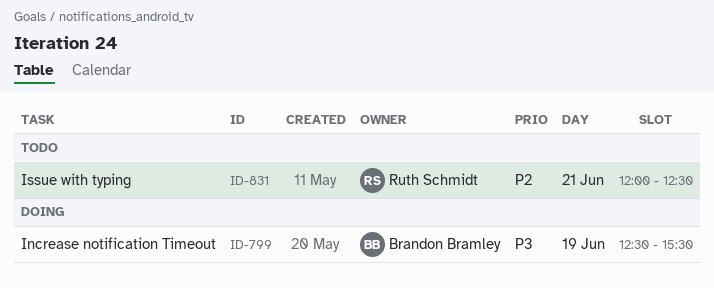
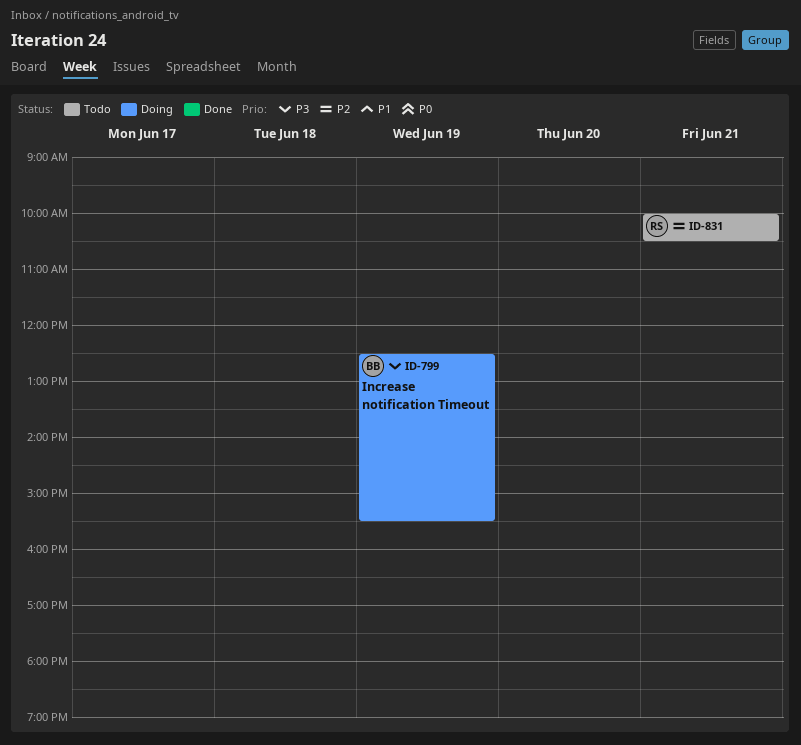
ID-831, begins: 12:00 -> 10:00
ID-831, ends: 12:30 -> 10:30

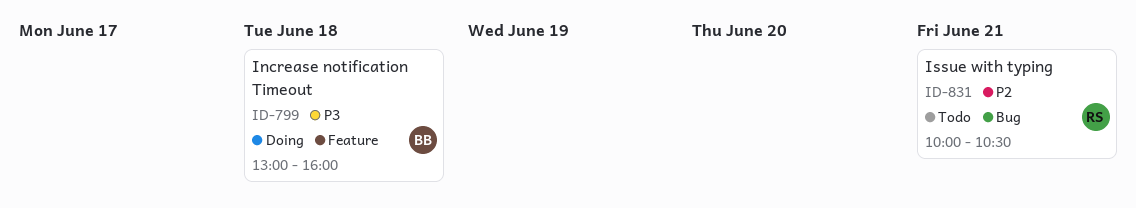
ID-799, day: Jun 19 -> Jun 18
ID-799, begins: 12:30 -> 13:00
ID-799, ends: 15:30 -> 16:00

